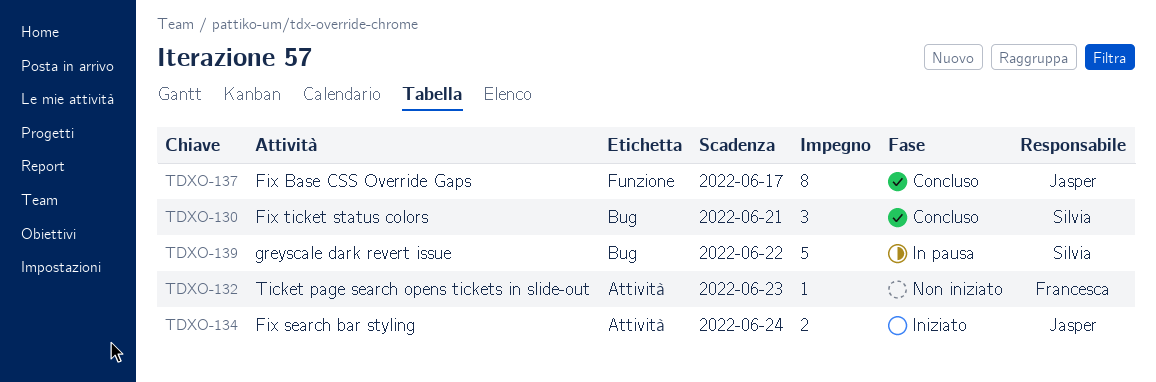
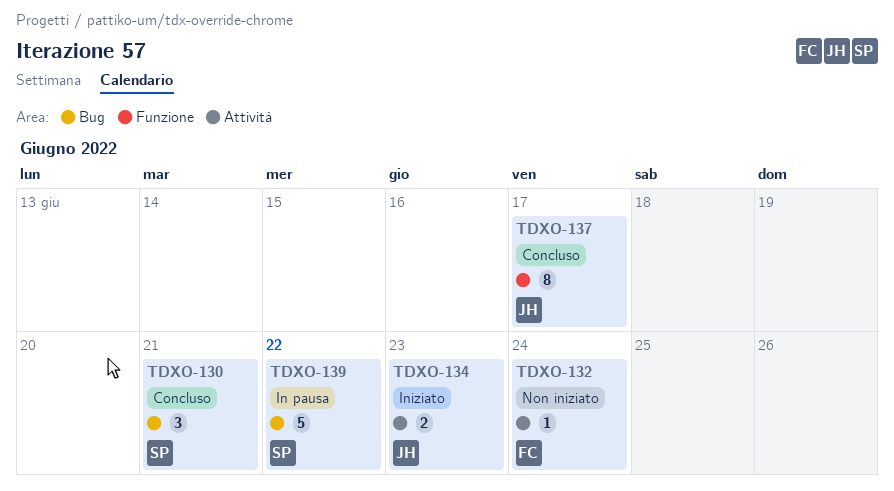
TDXO-132, due: Jun 23 -> Jun 24
TDXO-134, due: Jun 24 -> Jun 23

